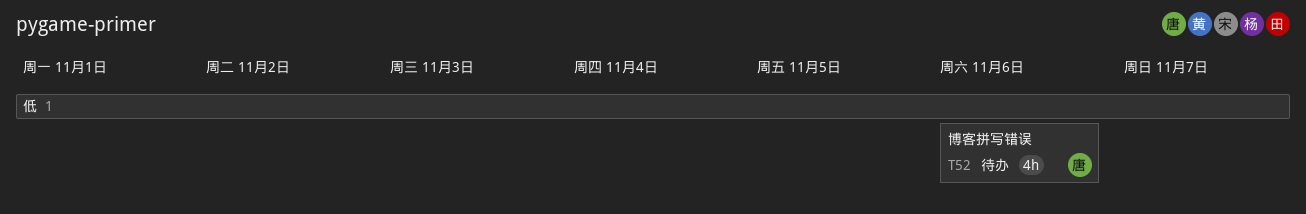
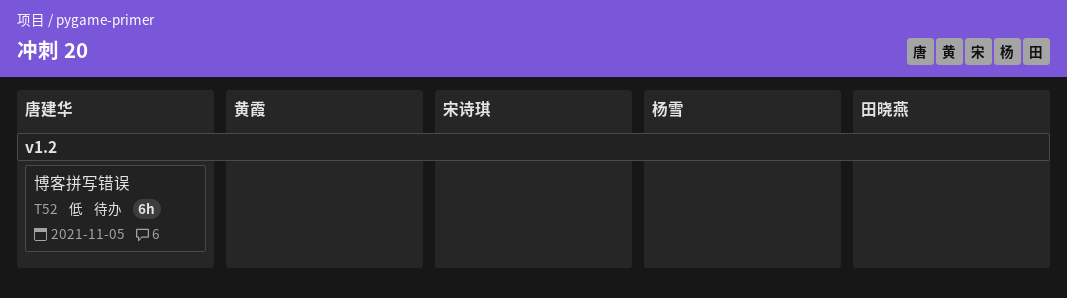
T52, estimate: 4h -> 6h
T52, due: Nov 6 -> Nov 5

